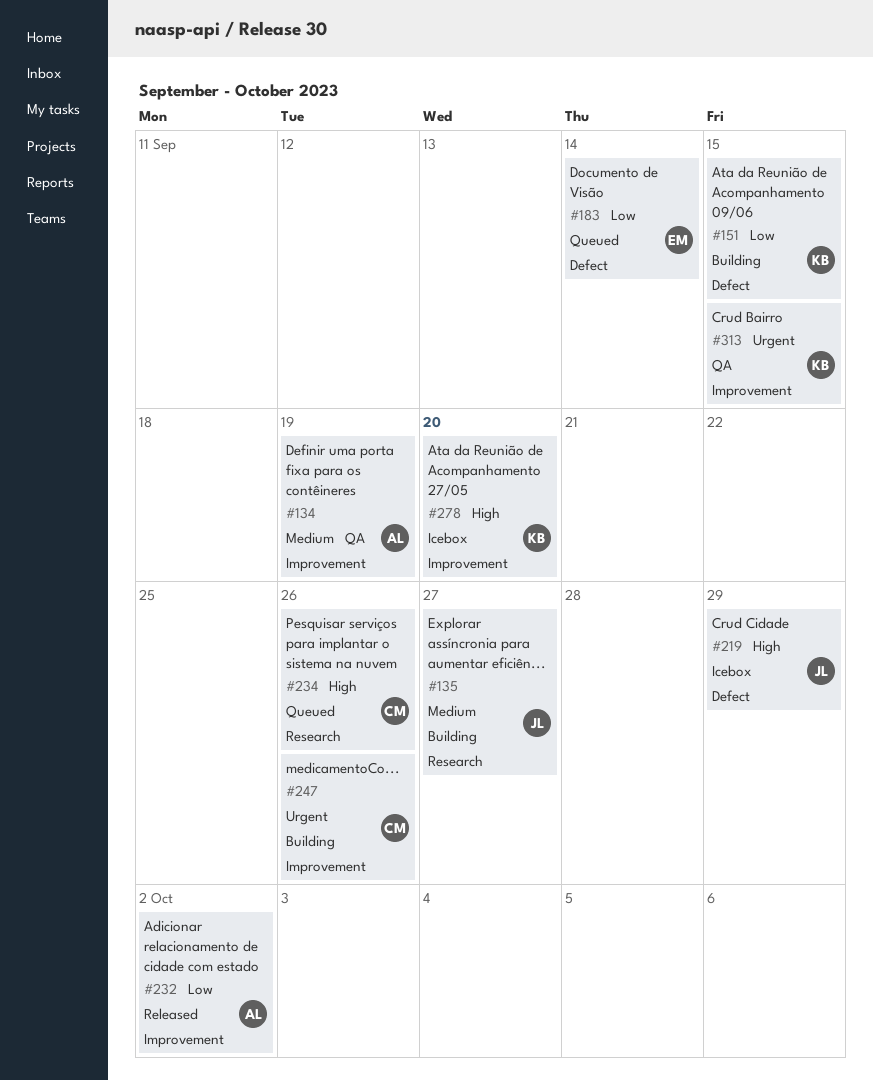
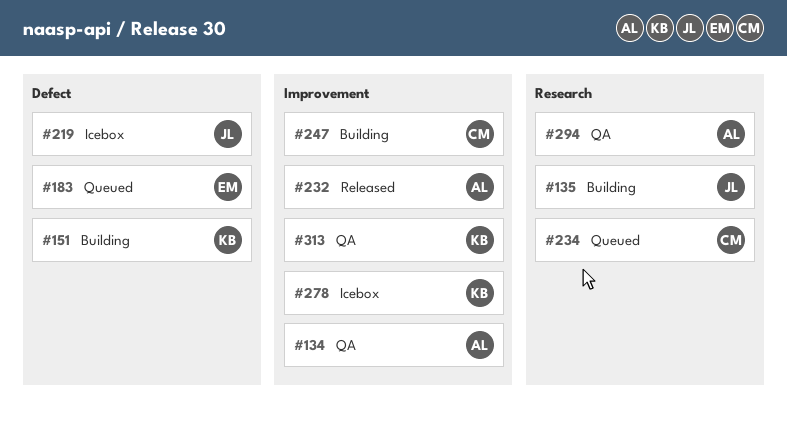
#294: none -> present

